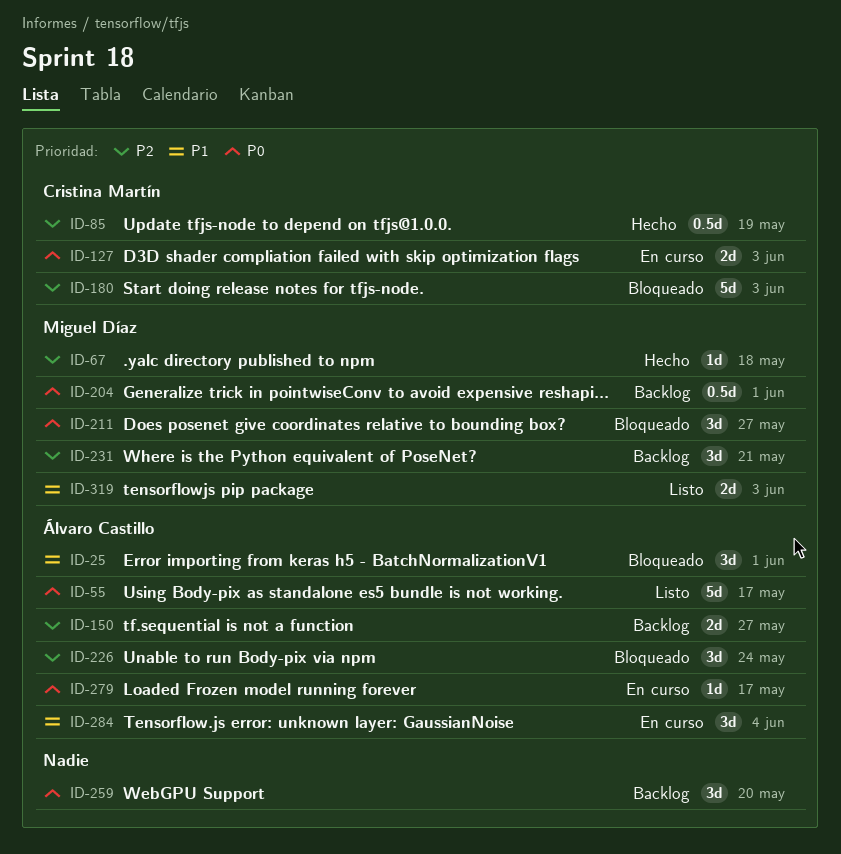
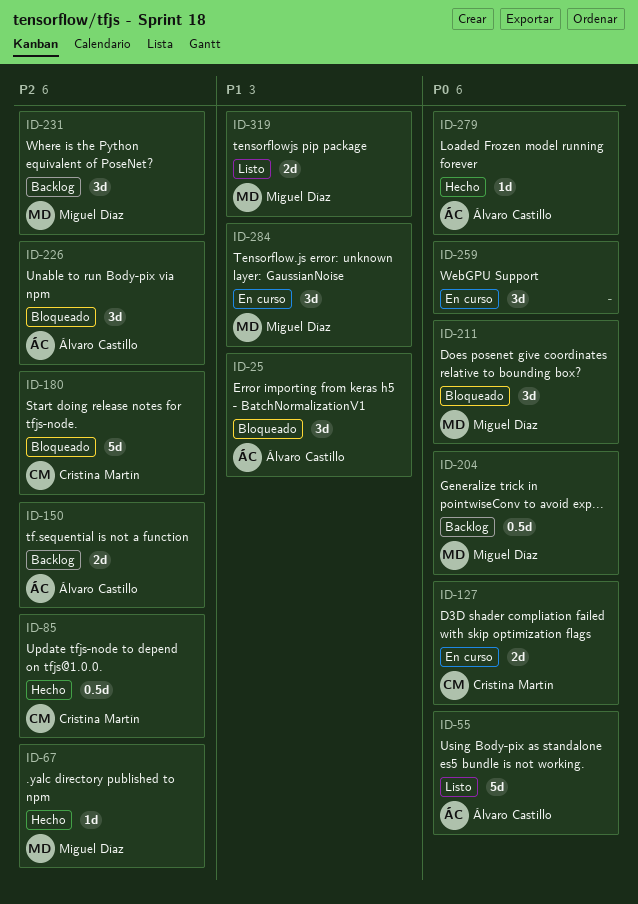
ID-259, status: Backlog -> En curso
ID-279, status: En curso -> Hecho
ID-284, owner: Álvaro Castillo -> Miguel Díaz

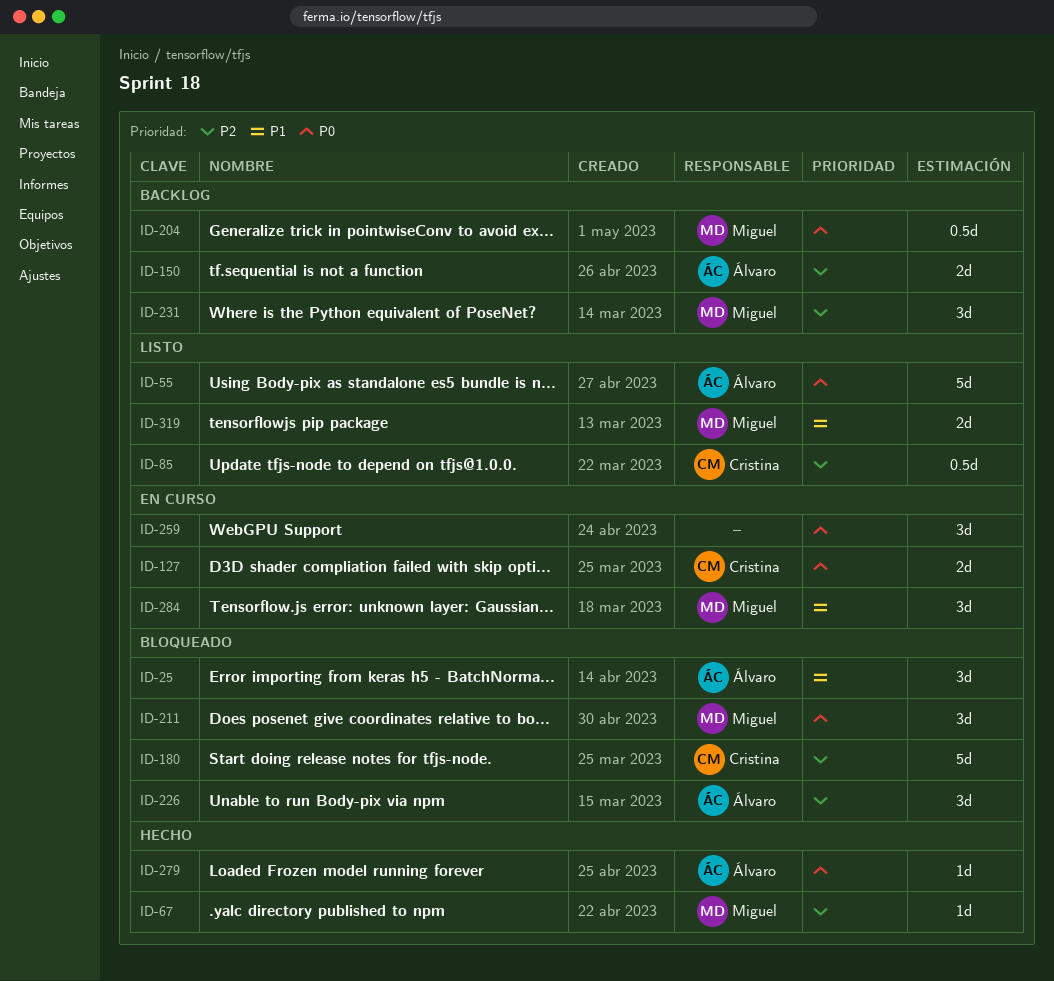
ID-85, status: Hecho -> Listo

